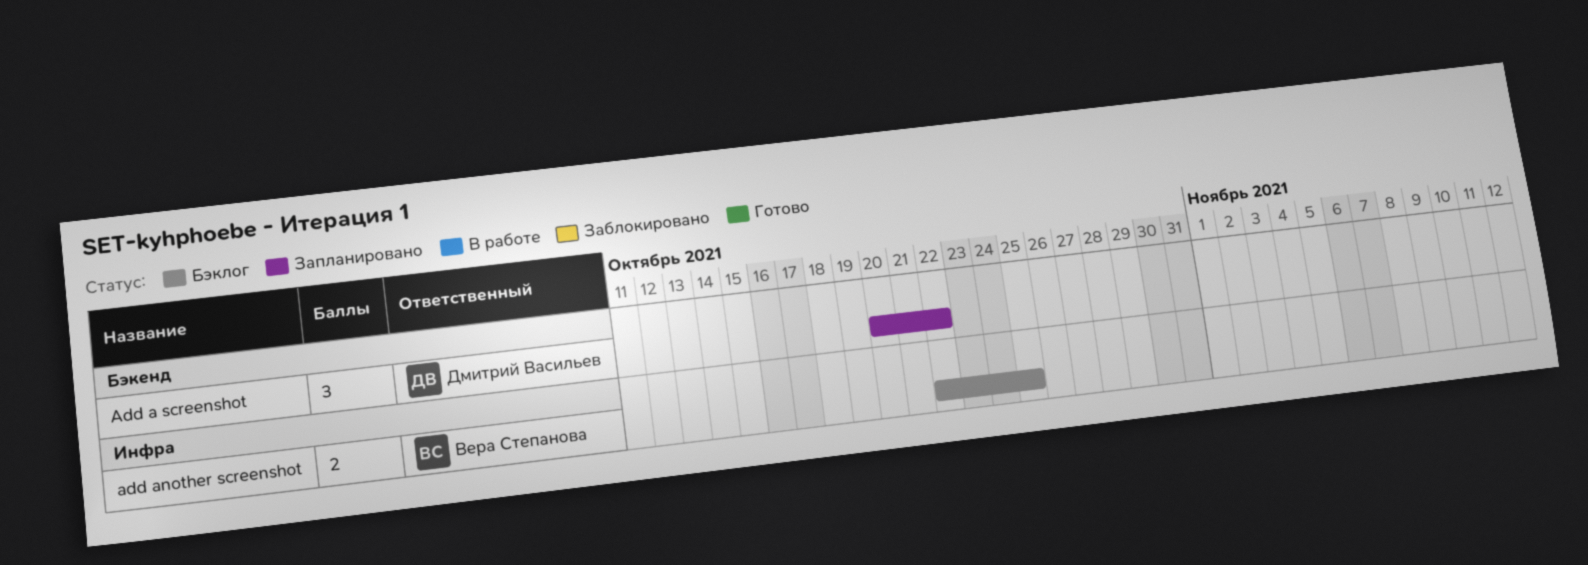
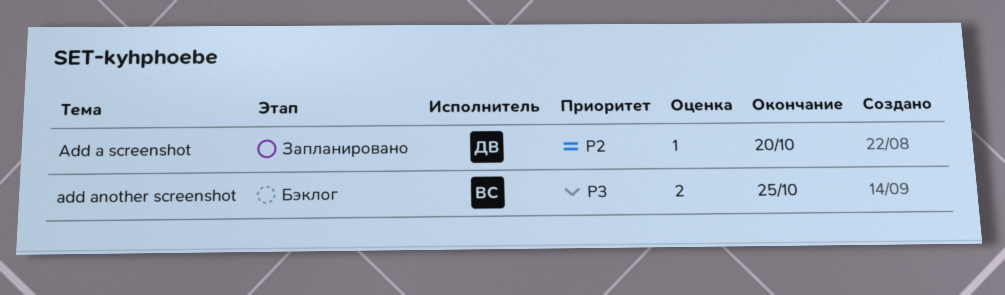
Add a screenshot, estimate: 3 -> 1
Add a screenshot, due: Oct 22 -> Oct 20

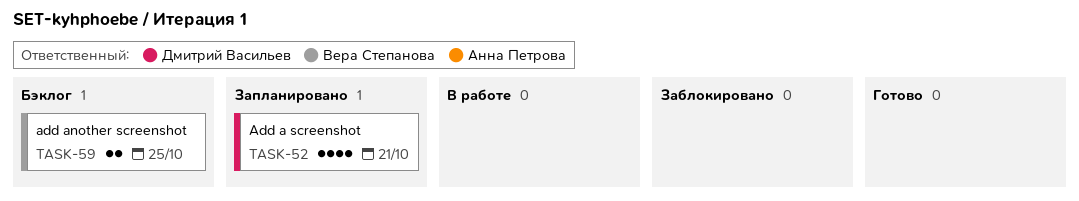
Add a screenshot, estimate: 1 -> 4
Add a screenshot, due: Oct 20 -> Oct 21

